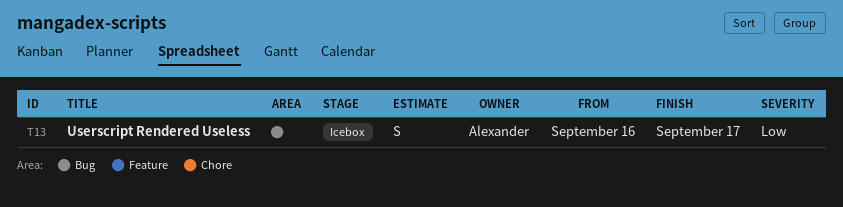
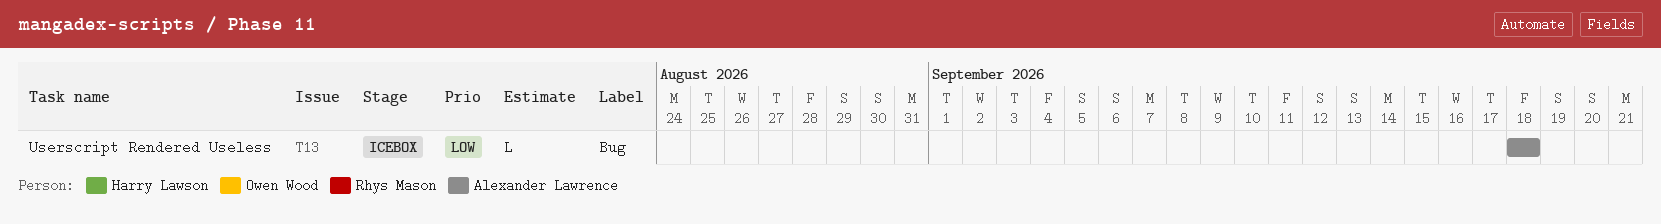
T13, estimate: S -> L
T13, start: Sep 16 -> Sep 18
T13, due: Sep 17 -> Sep 18

